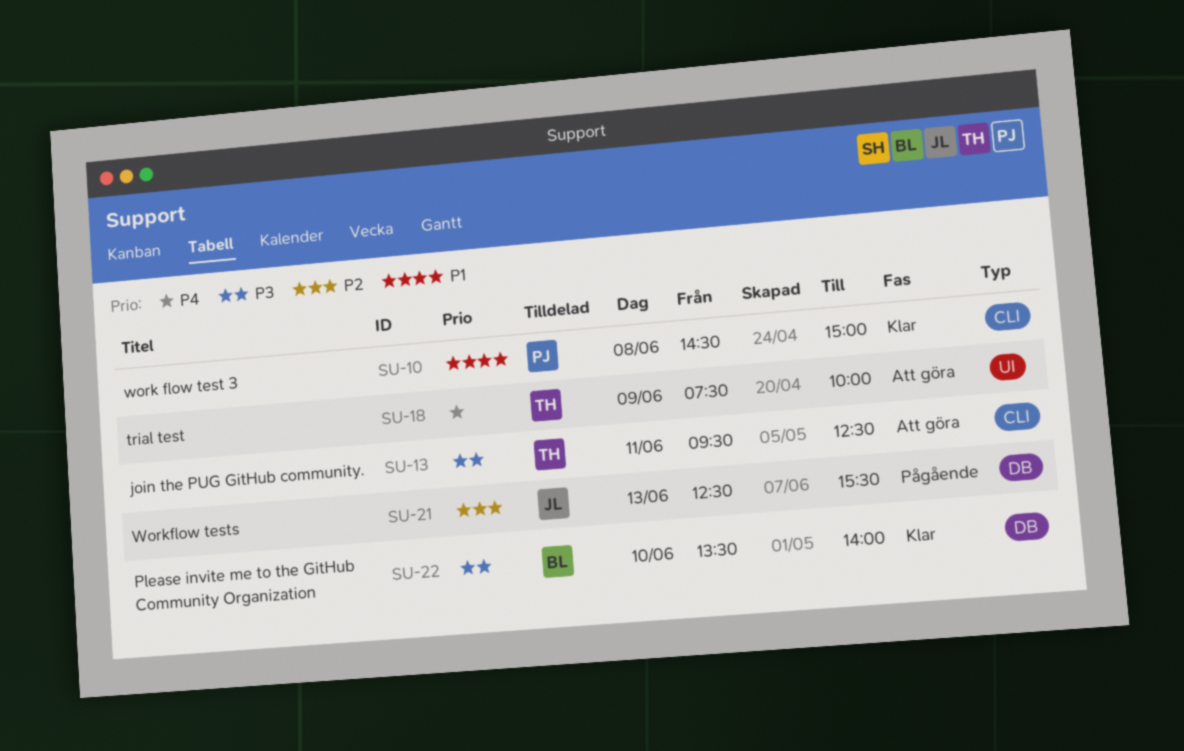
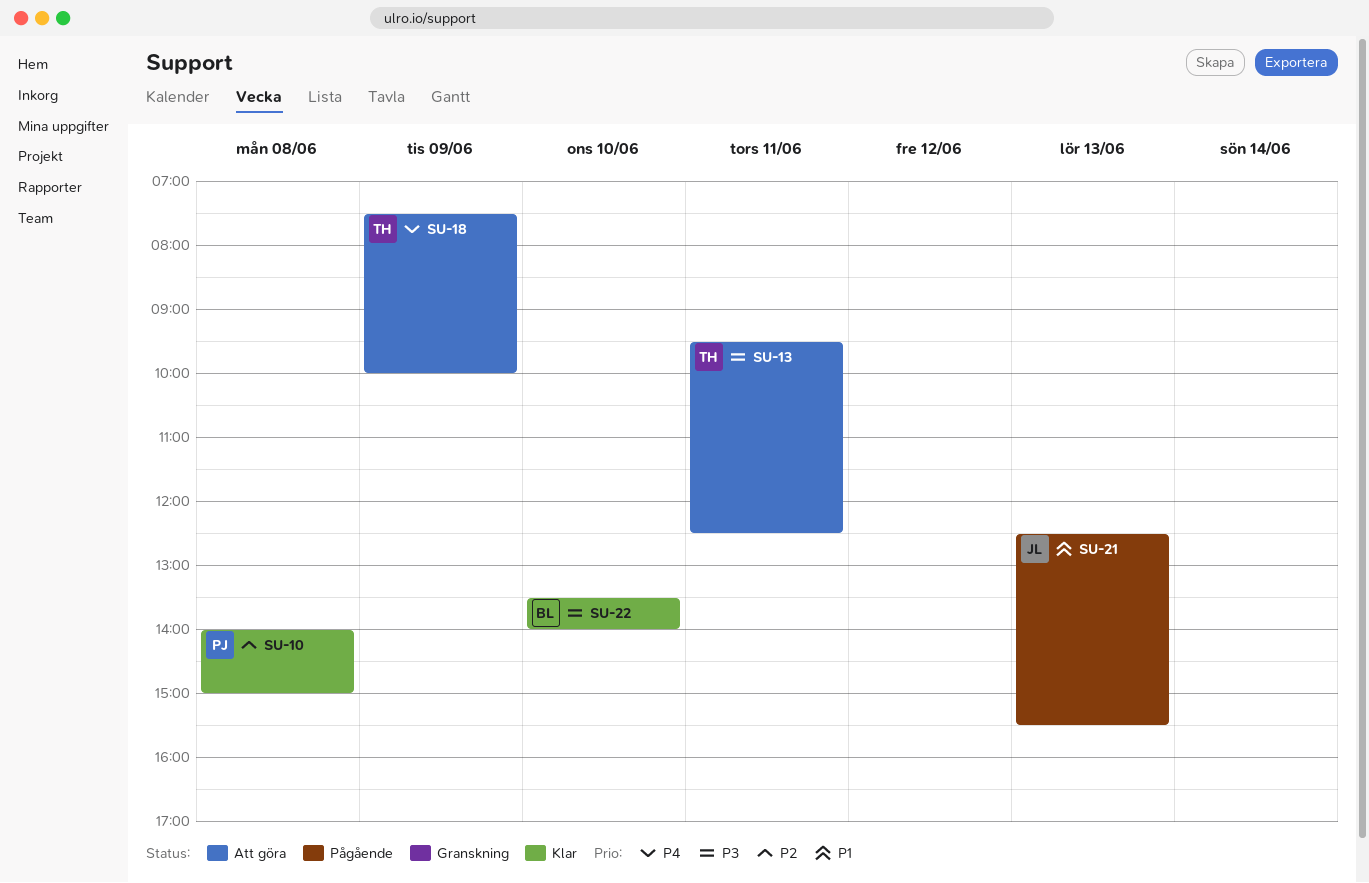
SU-10, priority: P1 -> P2
SU-10, begins: 14:30 -> 14:00
SU-21, priority: P2 -> P1

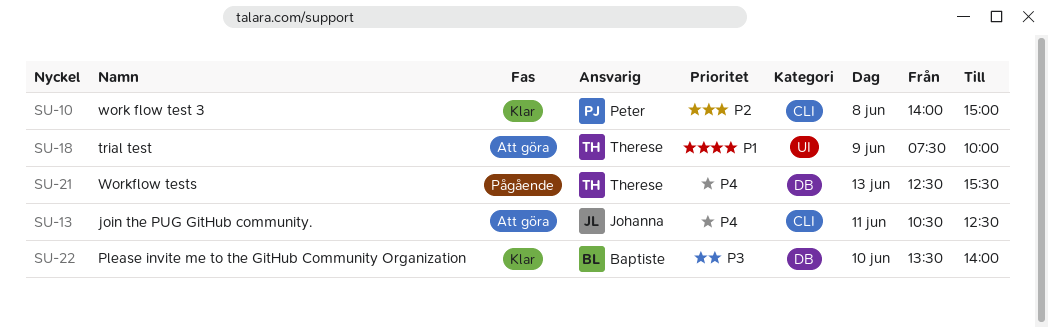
SU-13, owner: Therese -> Johanna
SU-13, priority: P3 -> P4
SU-13, begins: 09:30 -> 10:30
SU-18, priority: P4 -> P1
SU-21, owner: Johanna -> Therese
SU-21, priority: P1 -> P4

